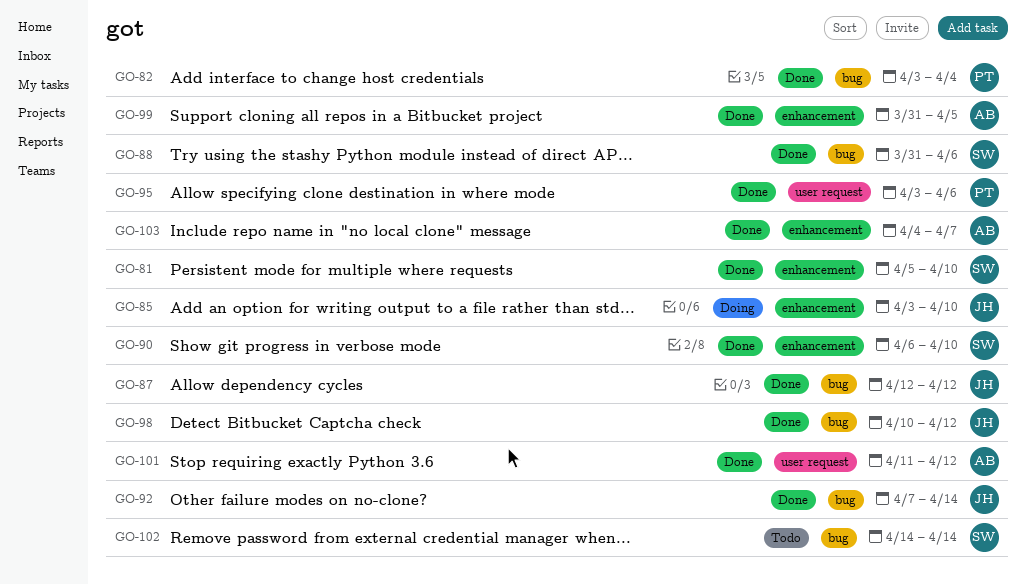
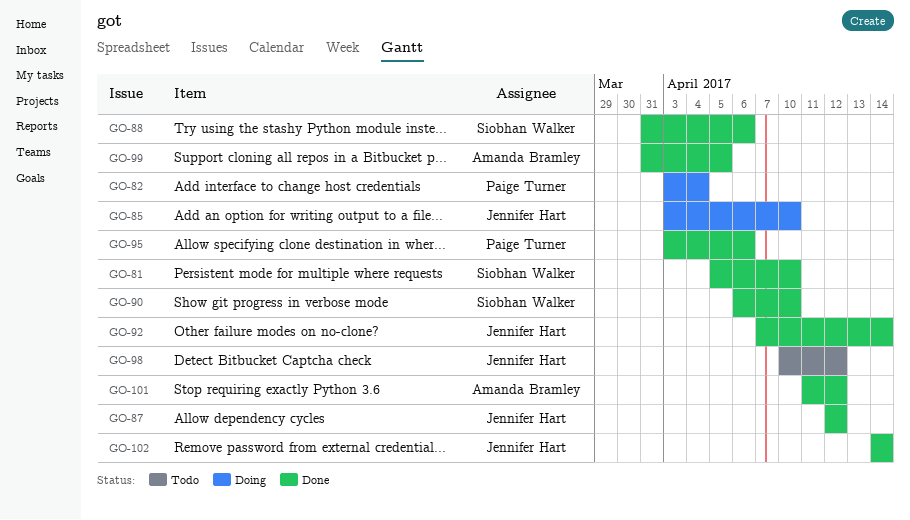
GO-82, status: Done -> Doing
GO-98, status: Done -> Todo
GO-102, status: Todo -> Done
GO-102, owner: Siobhan Walker -> Jennifer Hart
GO-103: present -> none

